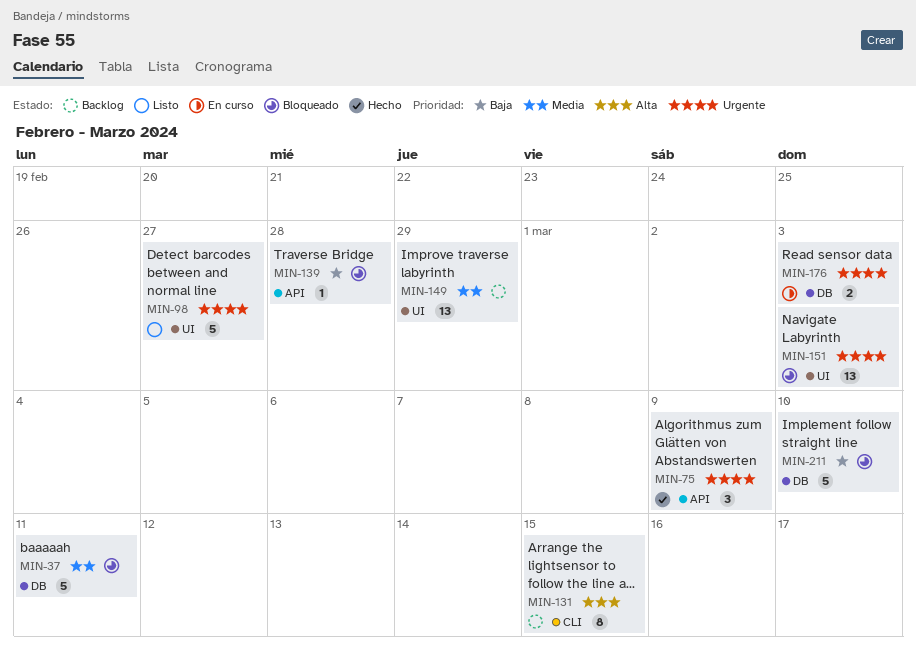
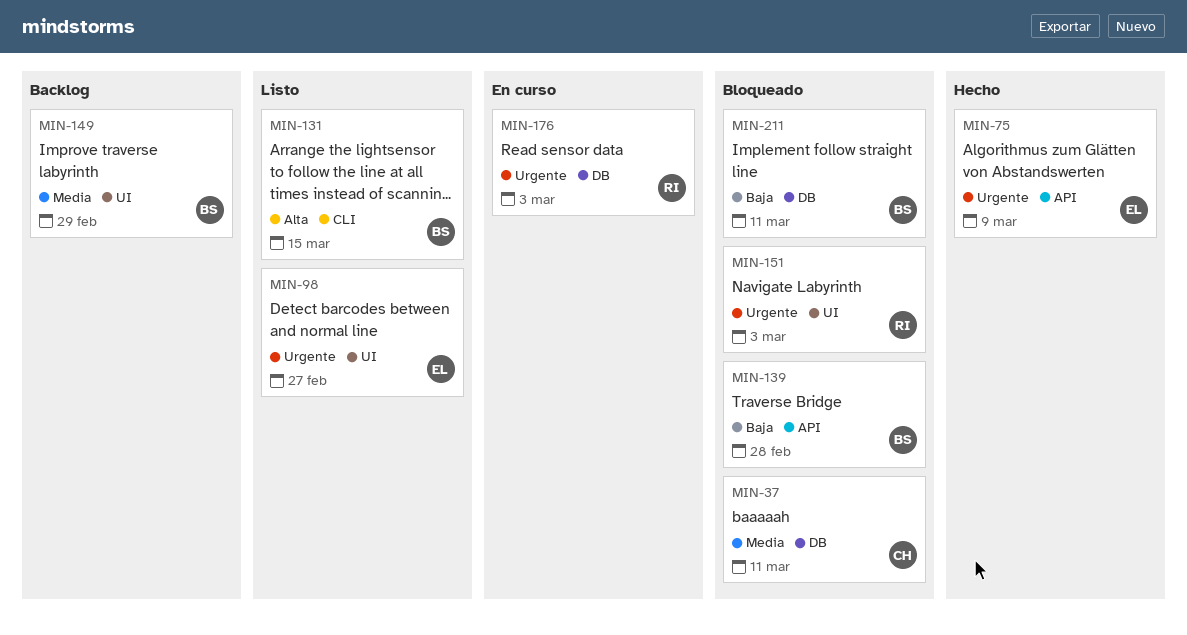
MIN-131, status: Backlog -> Listo
MIN-211, due: Mar 10 -> Mar 11

